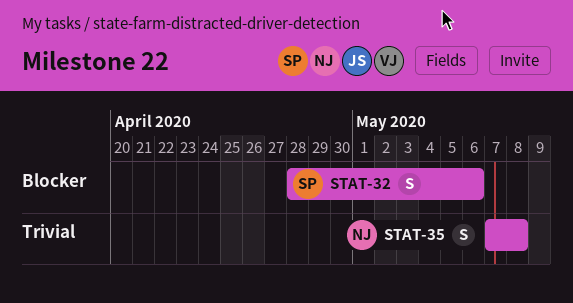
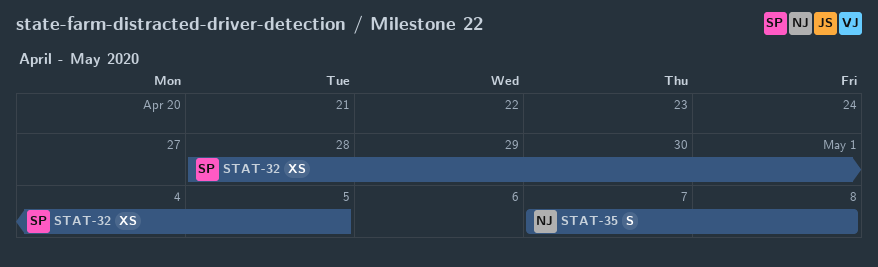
STAT-32, estimate: S -> XS
STAT-32, due: May 6 -> May 5

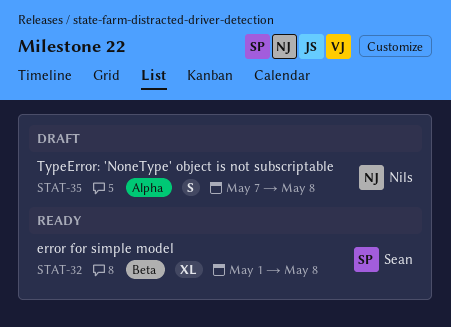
STAT-32, estimate: XS -> XL
STAT-32, start: Apr 28 -> May 1
STAT-32, due: May 5 -> May 8

